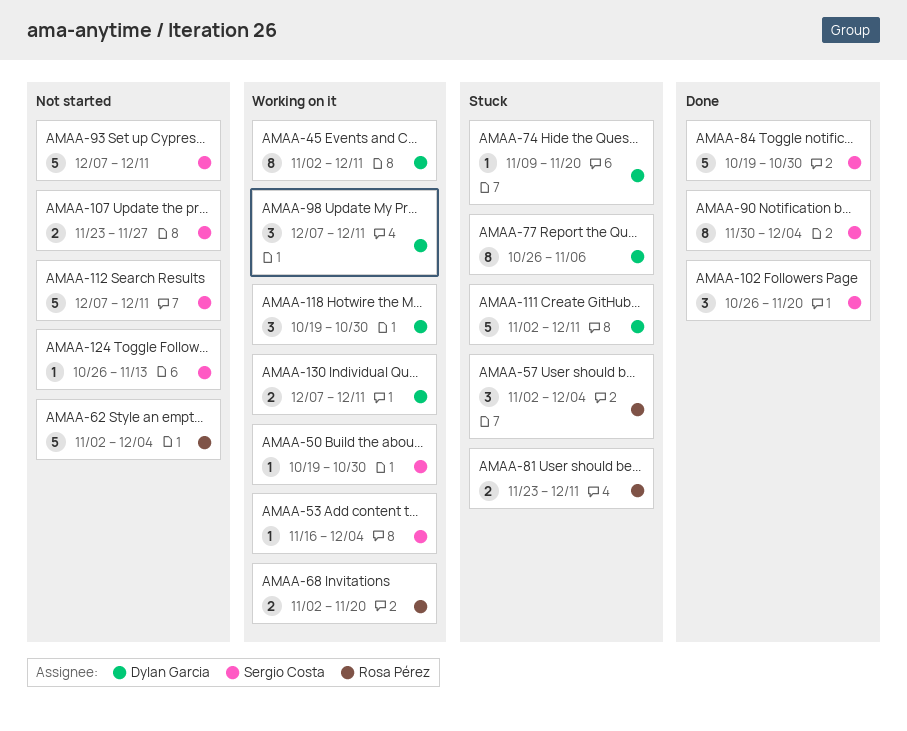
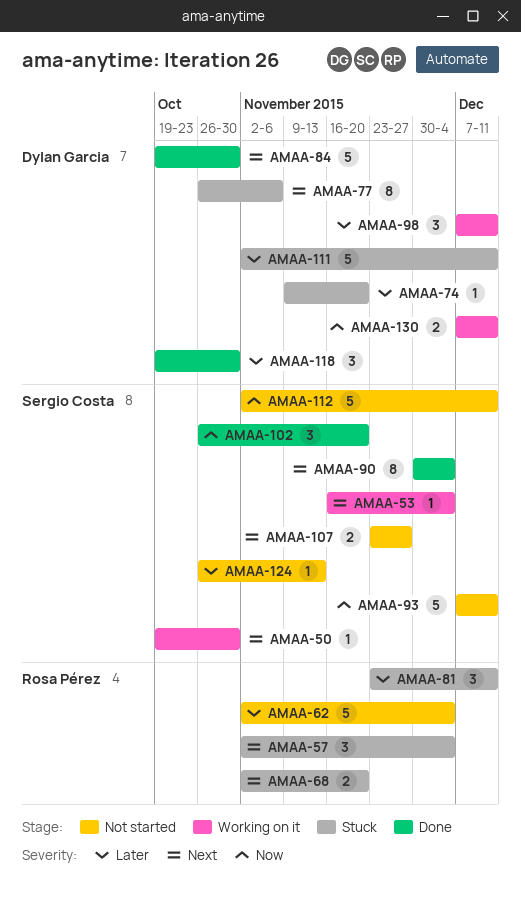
AMAA-45: present -> none
AMAA-68, status: Working on it -> Stuck
AMAA-81, estimate: 2 -> 3
AMAA-84, owner: Sergio Costa -> Dylan Garcia
AMAA-112, start: Dec 7 -> Nov 2
AMAA-118, status: Working on it -> Done

